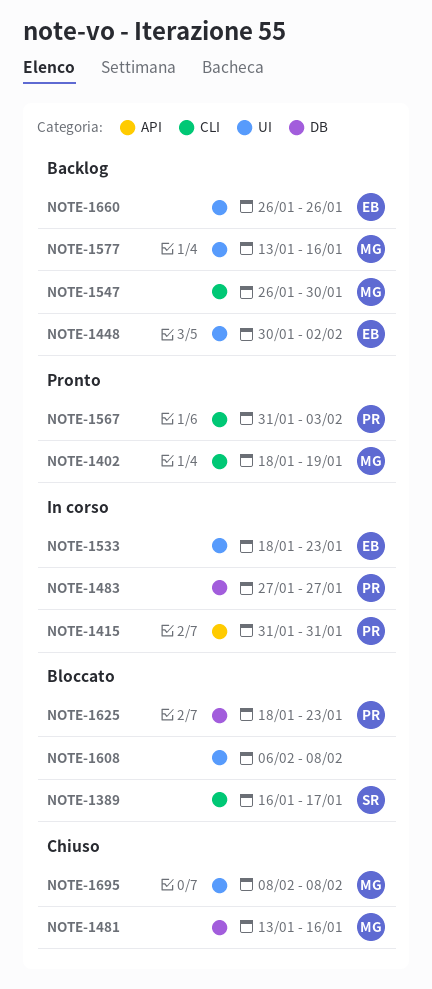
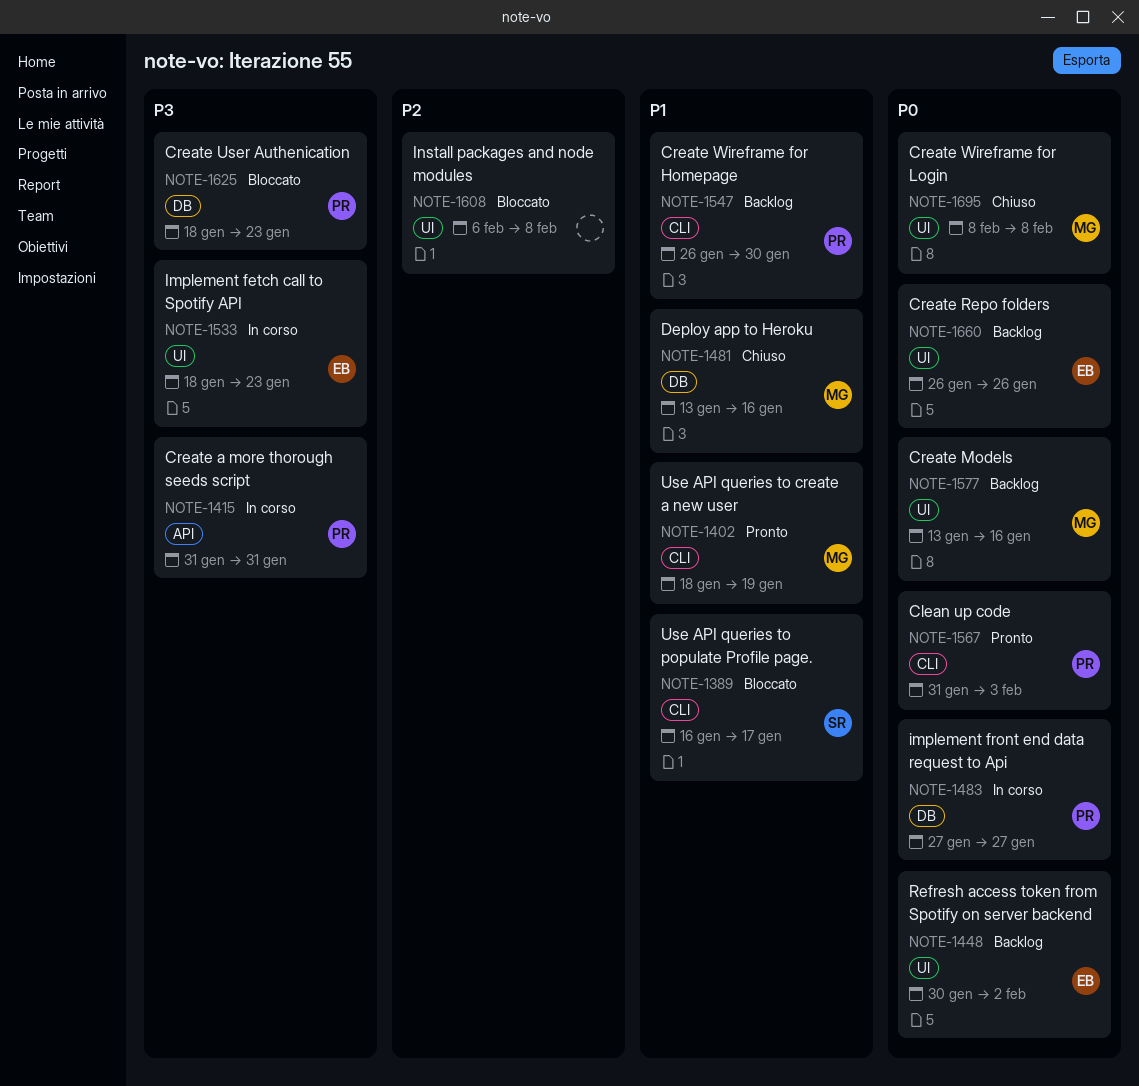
NOTE-1547, owner: MG -> PR

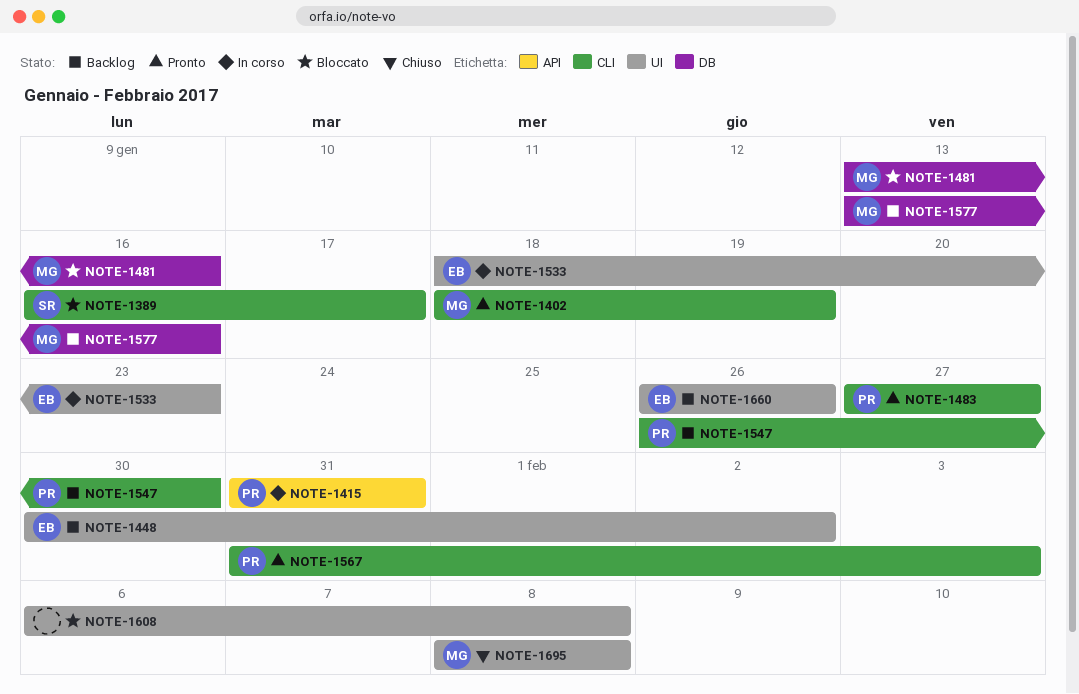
NOTE-1481, status: Chiuso -> Bloccato
NOTE-1483, status: In corso -> Pronto
NOTE-1483, label: DB -> CLI
NOTE-1577, label: UI -> DB
NOTE-1625: present -> none

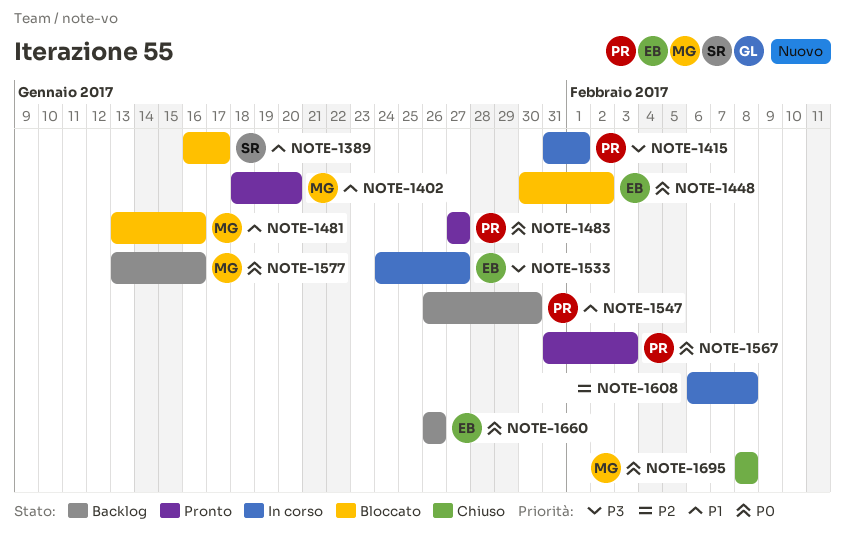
NOTE-1402, due: Jan 19 -> Jan 20
NOTE-1415, due: Jan 31 -> Feb 1
NOTE-1448, status: Backlog -> Bloccato
NOTE-1533, start: Jan 18 -> Jan 24
NOTE-1533, due: Jan 23 -> Jan 27
NOTE-1608, status: Bloccato -> In corso

